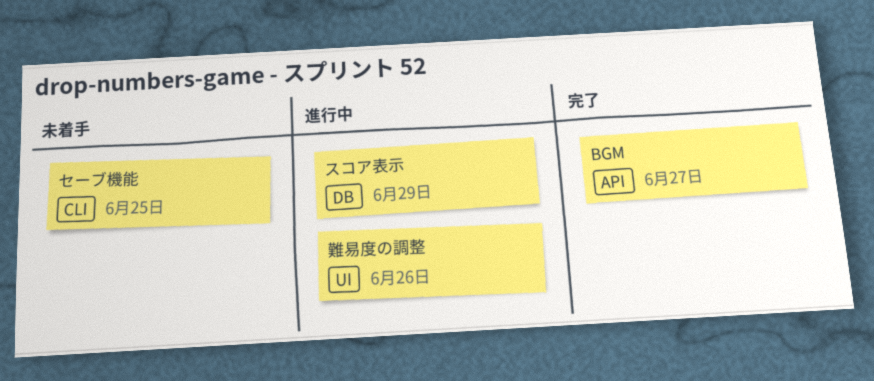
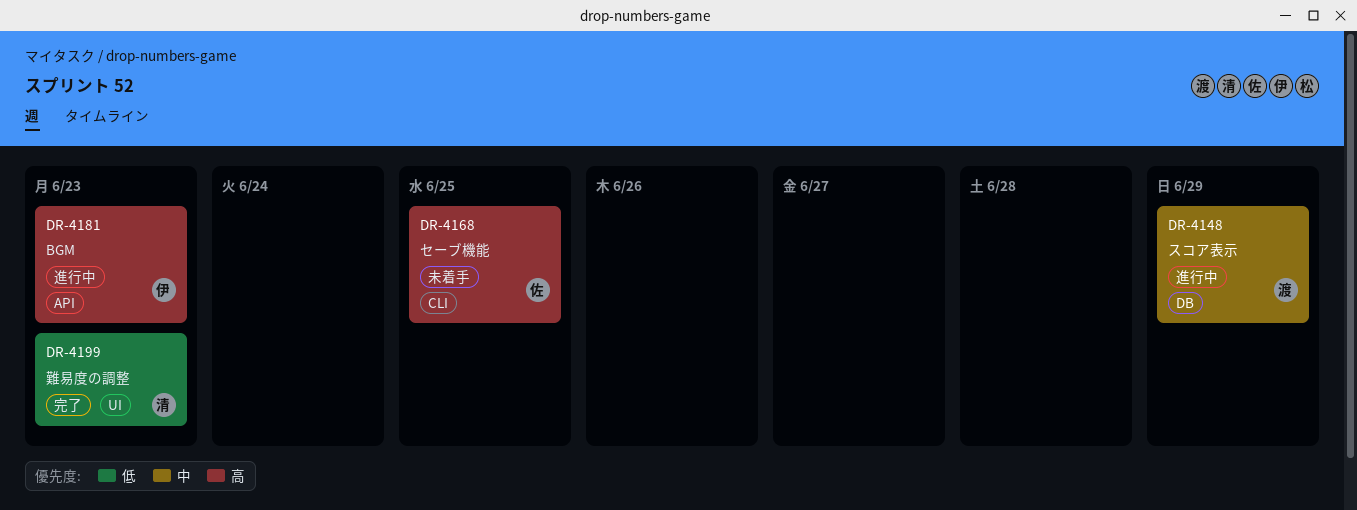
BGM, status: 完了 -> 進行中
BGM, due: Jun 27 -> Jun 23
難易度の調整, status: 進行中 -> 完了
難易度の調整, due: Jun 26 -> Jun 23

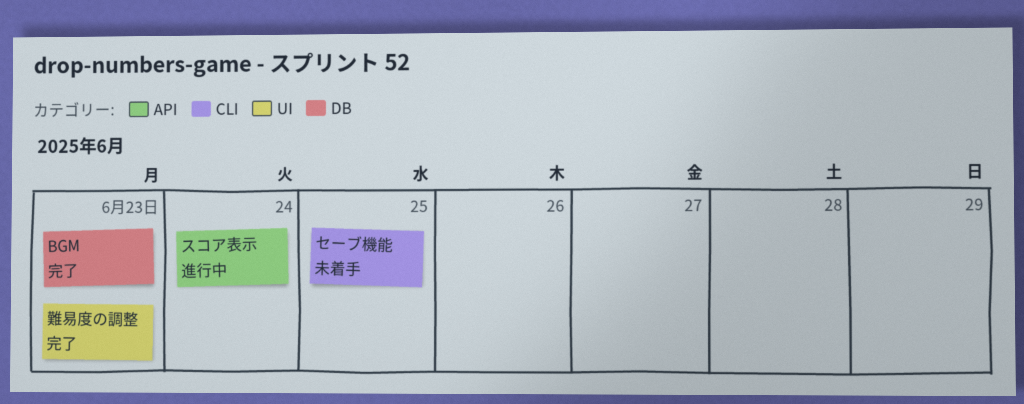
BGM, status: 進行中 -> 完了
BGM, label: API -> DB
スコア表示, label: DB -> API
スコア表示, due: Jun 29 -> Jun 24

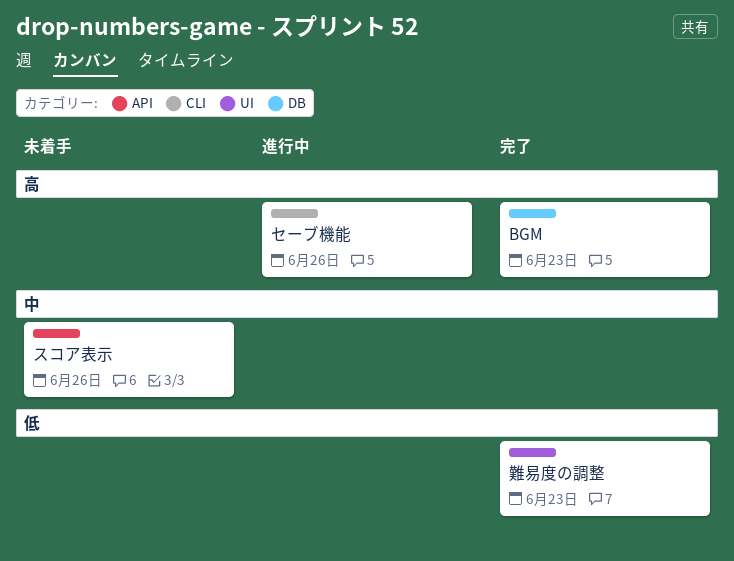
スコア表示, status: 進行中 -> 未着手
スコア表示, due: Jun 24 -> Jun 26
セーブ機能, status: 未着手 -> 進行中
セーブ機能, due: Jun 25 -> Jun 26

